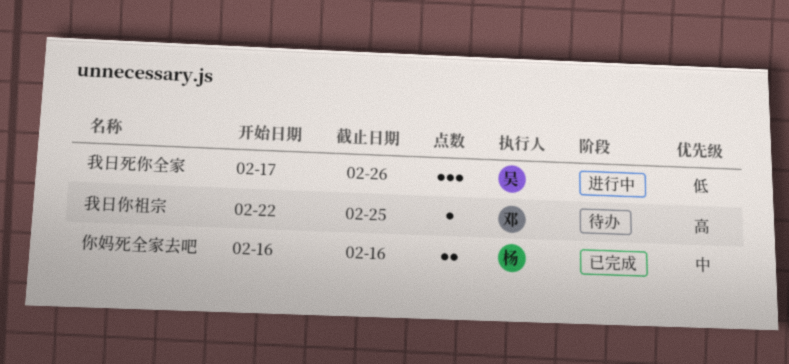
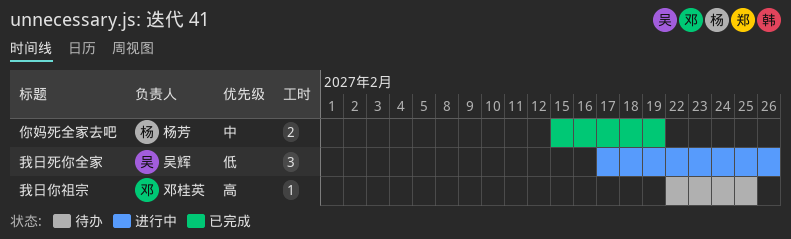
你妈死全家去吧, start: Feb 16 -> Feb 15
你妈死全家去吧, due: Feb 16 -> Feb 19

